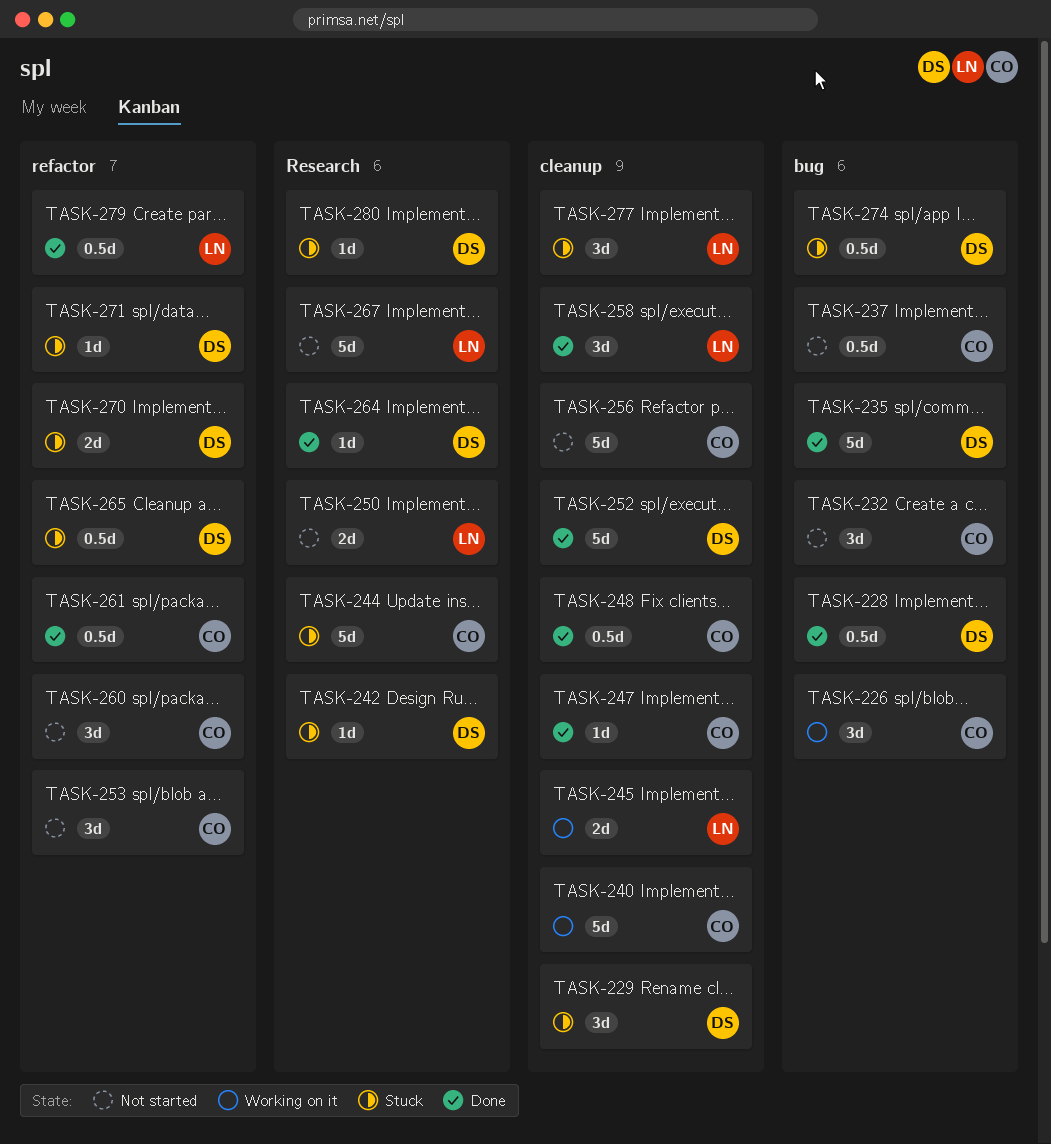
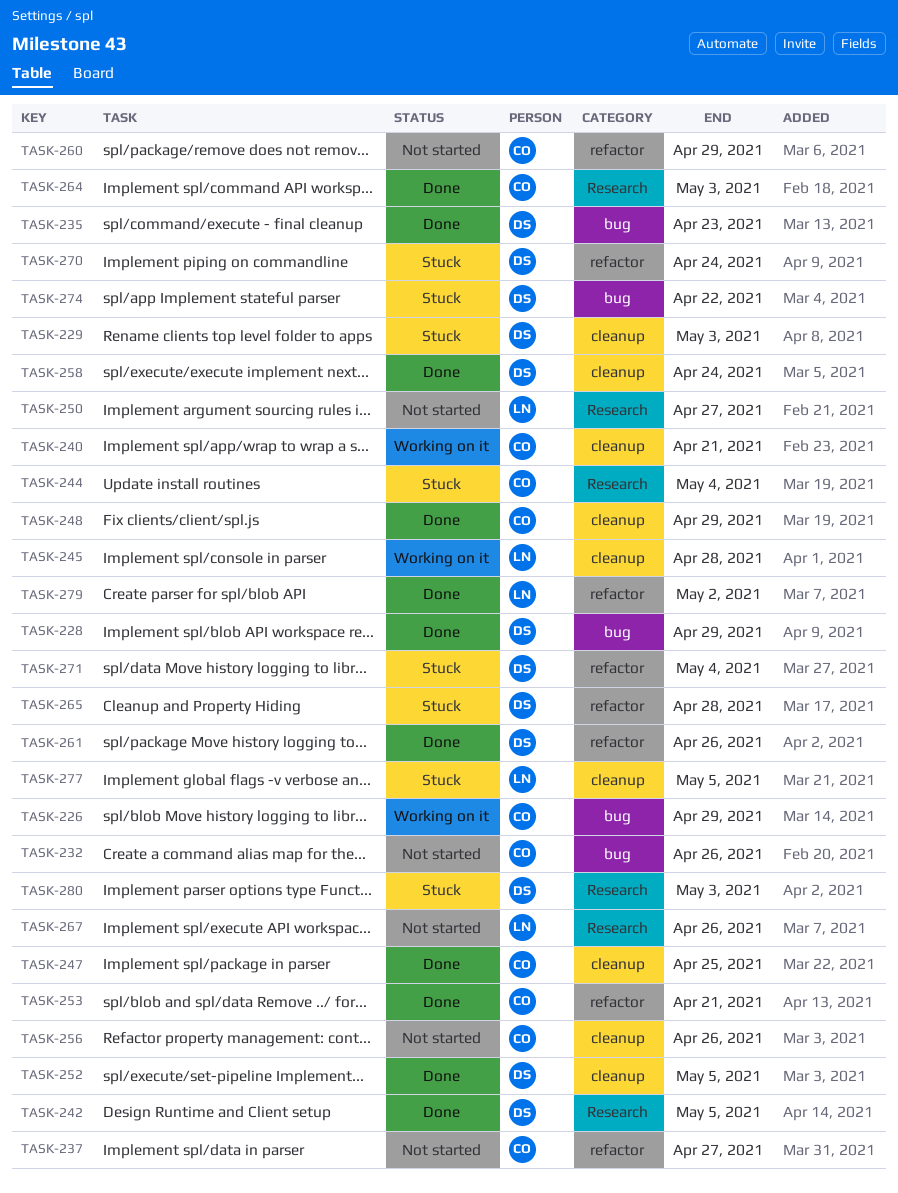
TASK-237, label: bug -> refactor
TASK-242, status: Stuck -> Done
TASK-253, status: Not started -> Done
TASK-258, owner: LN -> DS
TASK-261, owner: CO -> DS
TASK-264, owner: DS -> CO

